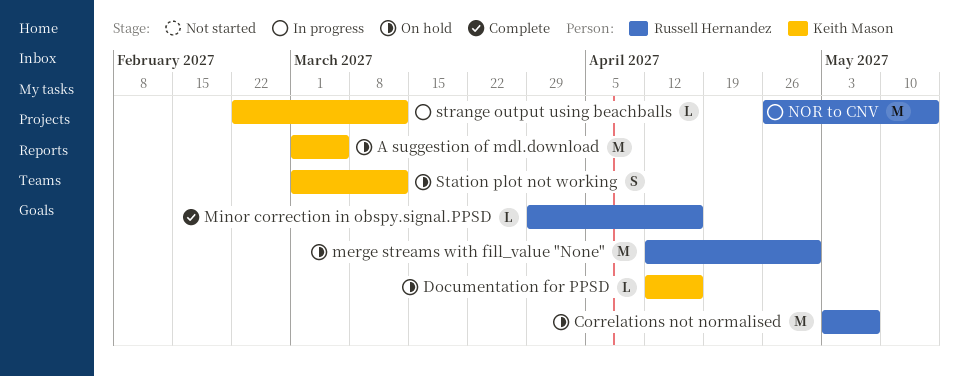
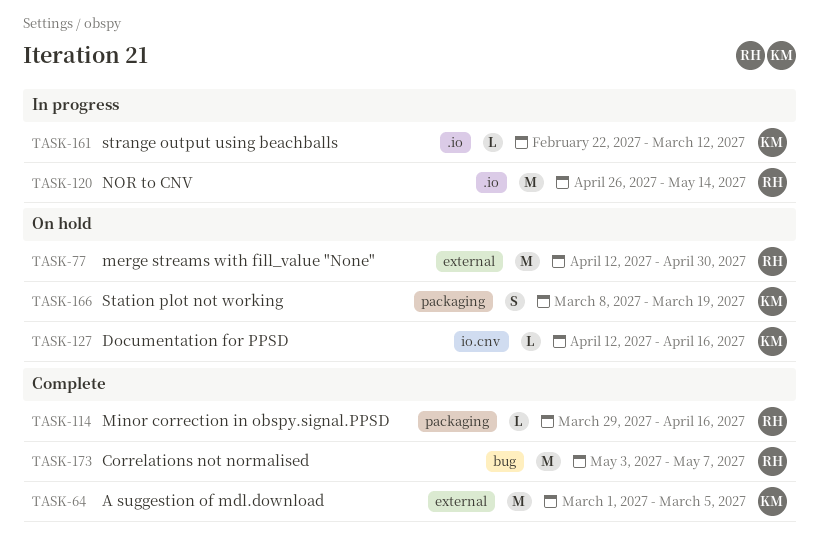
A suggestion of mdl.download, status: On hold -> Complete
Correlations not normalised, status: On hold -> Complete
Station plot not working, start: Mar 1 -> Mar 8
Station plot not working, due: Mar 12 -> Mar 19

